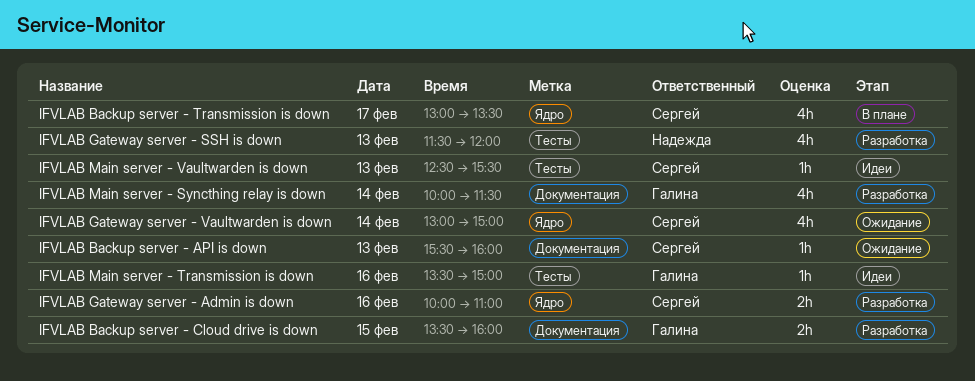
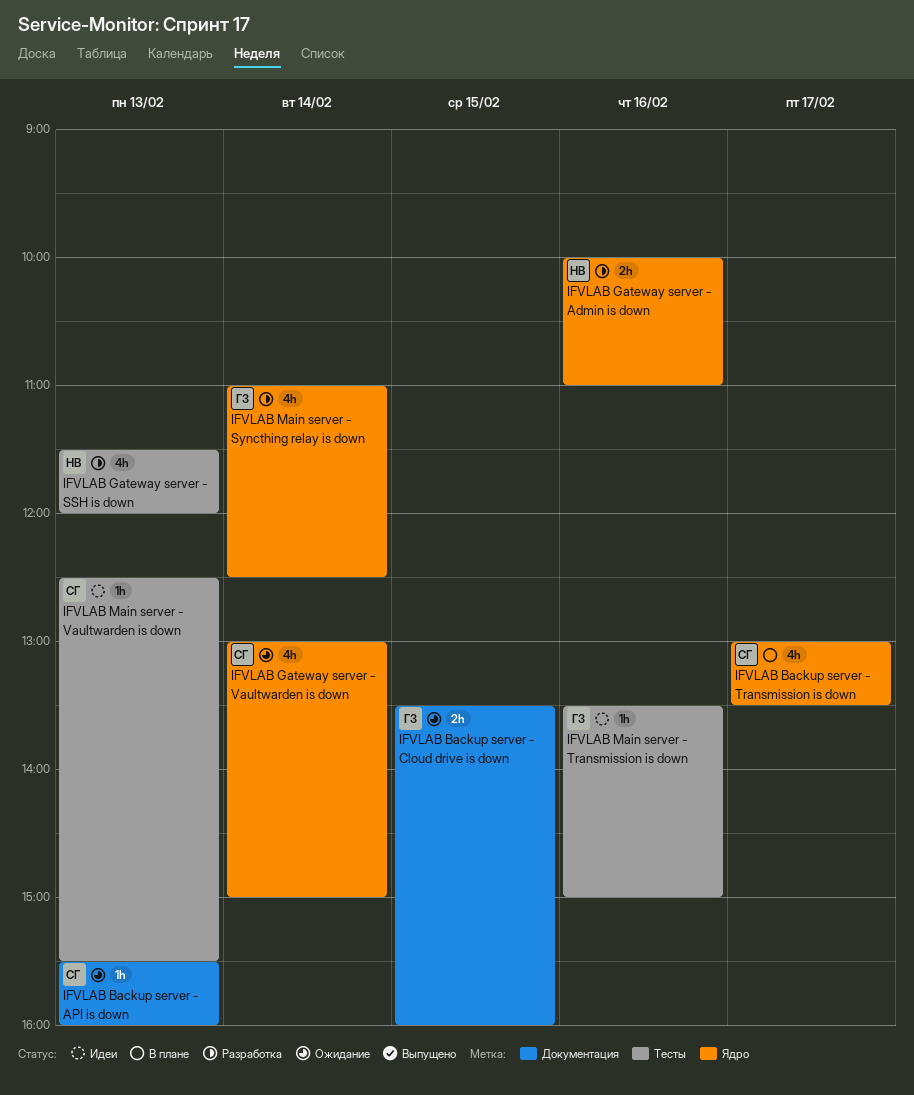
IFVLAB Backup server - Cloud drive is down, status: Разработка -> Ожидание
IFVLAB Gateway server - Admin is down, owner: Сергей -> Надежда
IFVLAB Main server - Syncthing relay is down, label: Документация -> Ядро
IFVLAB Main server - Syncthing relay is down, begins: 10:00 -> 11:00
IFVLAB Main server - Syncthing relay is down, ends: 11:30 -> 12:30

